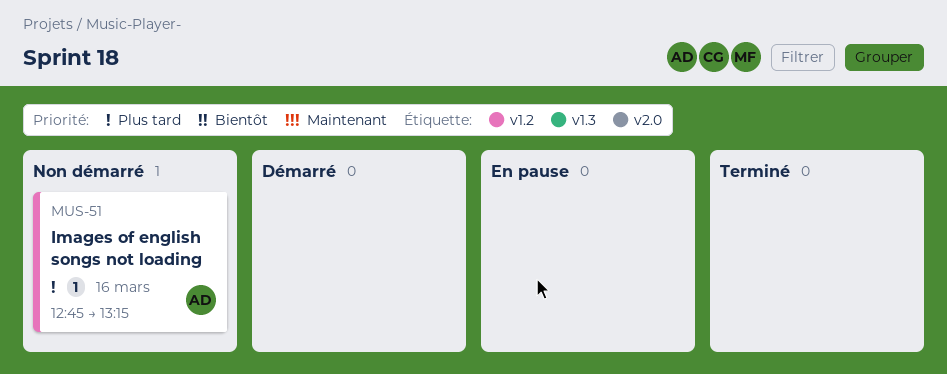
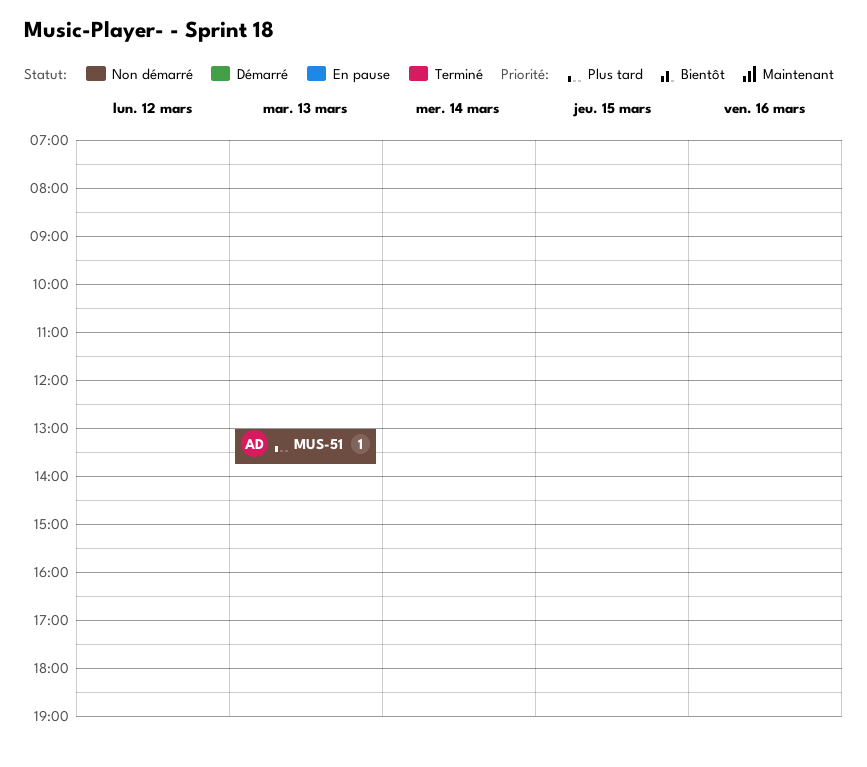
MUS-51, day: Mar 16 -> Mar 13
MUS-51, begins: 12:45 -> 13:00
MUS-51, ends: 13:15 -> 13:45

